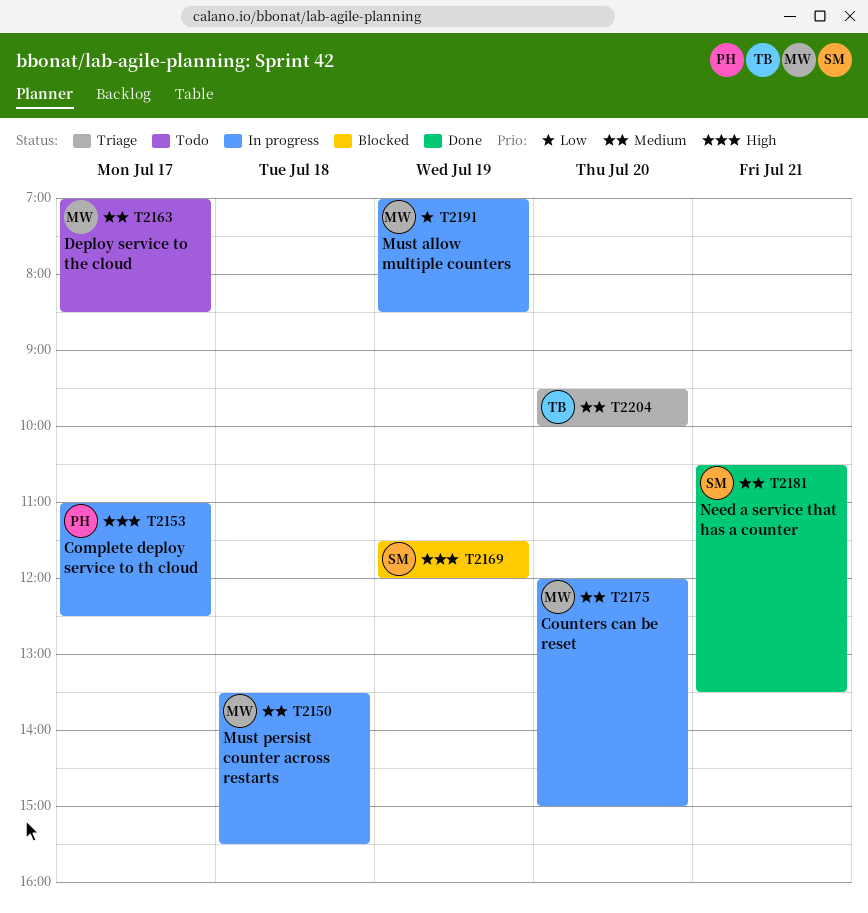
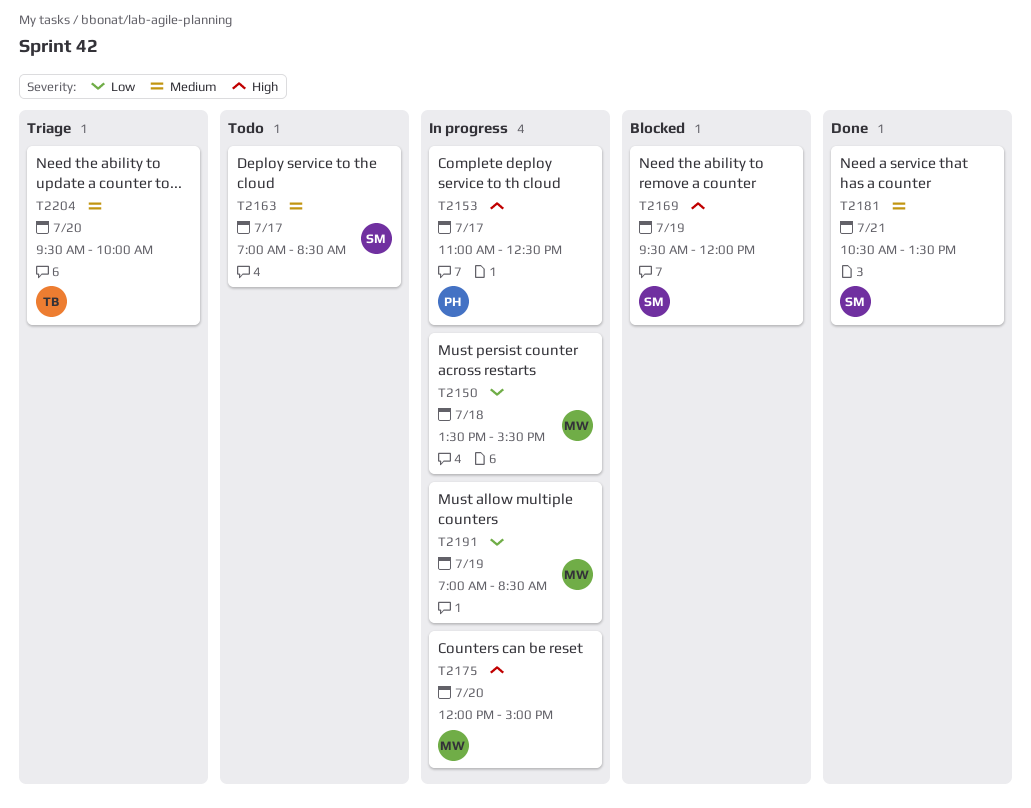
T2150, priority: Medium -> Low
T2163, owner: MW -> SM
T2169, begins: 11:30 -> 09:30
T2175, priority: Medium -> High

